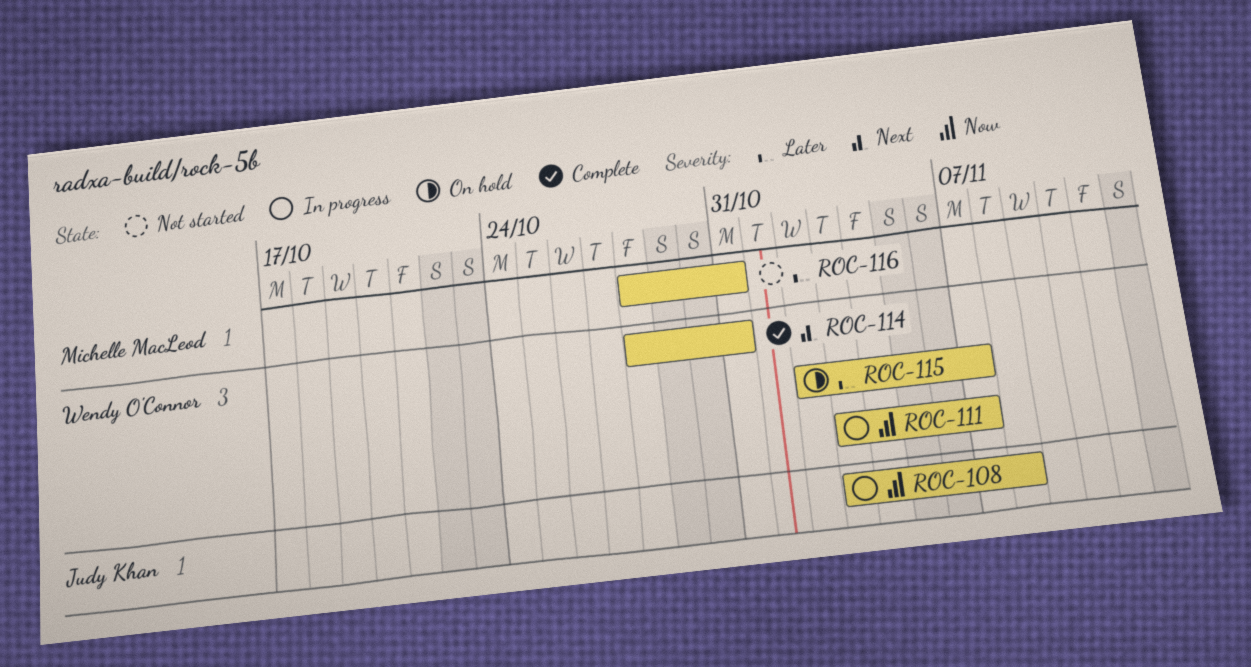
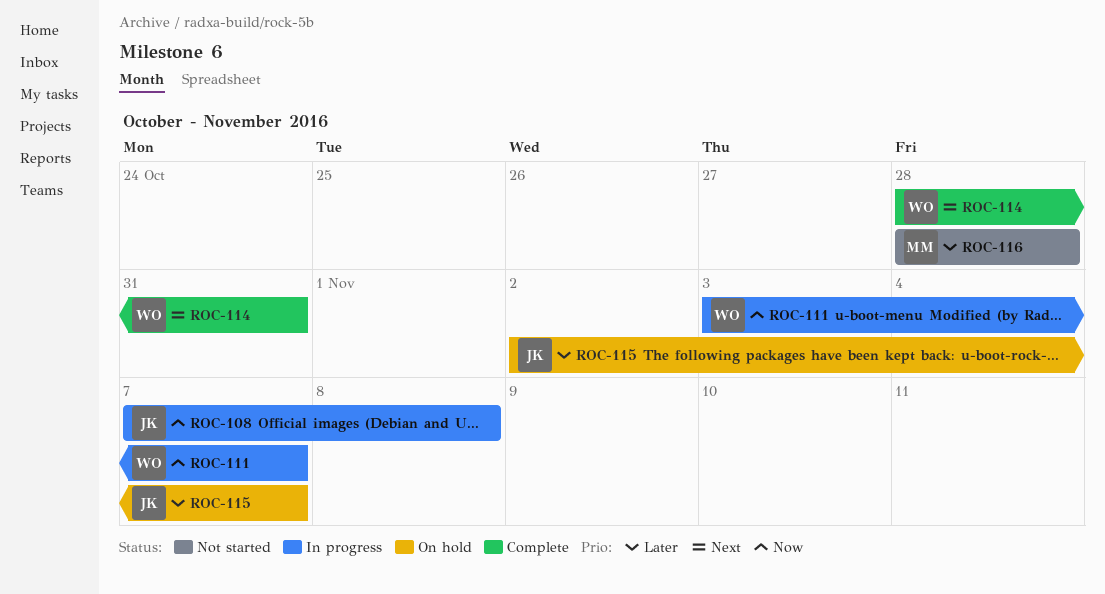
ROC-108, start: Nov 3 -> Nov 7
ROC-115, owner: Wendy O'Connor -> Judy Khan
ROC-116, due: Oct 31 -> Oct 28

